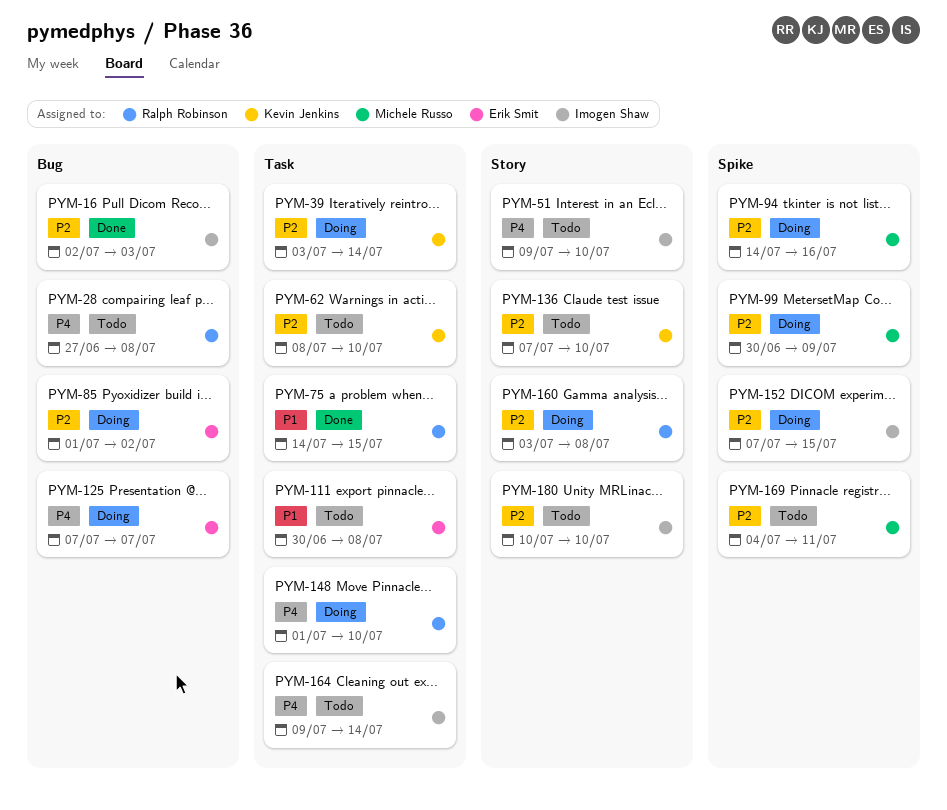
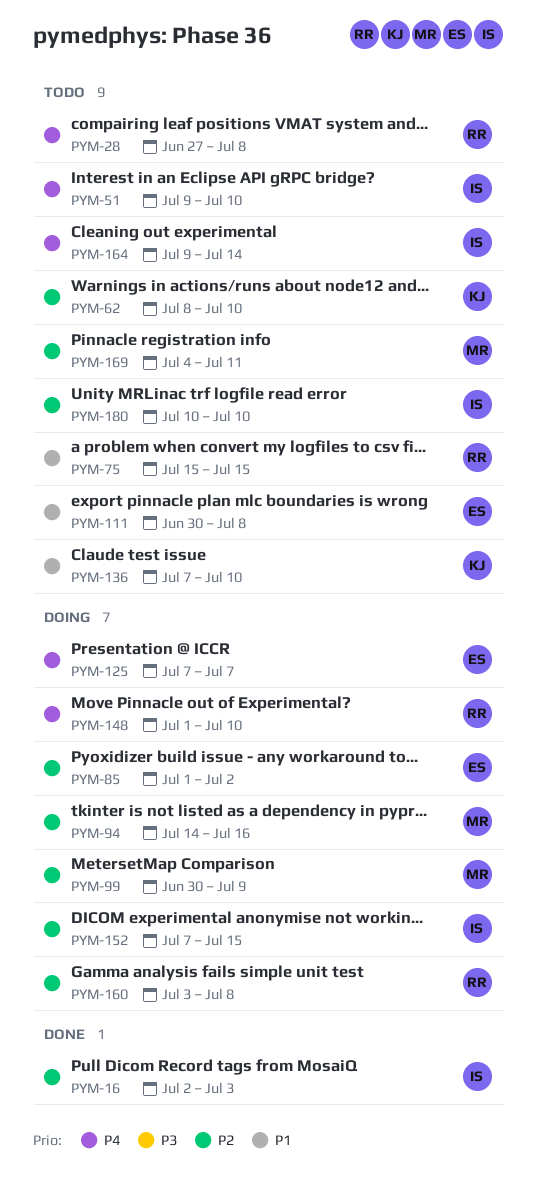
PYM-39: present -> none
PYM-75, status: Done -> Todo
PYM-75, start: Jul 14 -> Jul 15
PYM-136, priority: P2 -> P1

